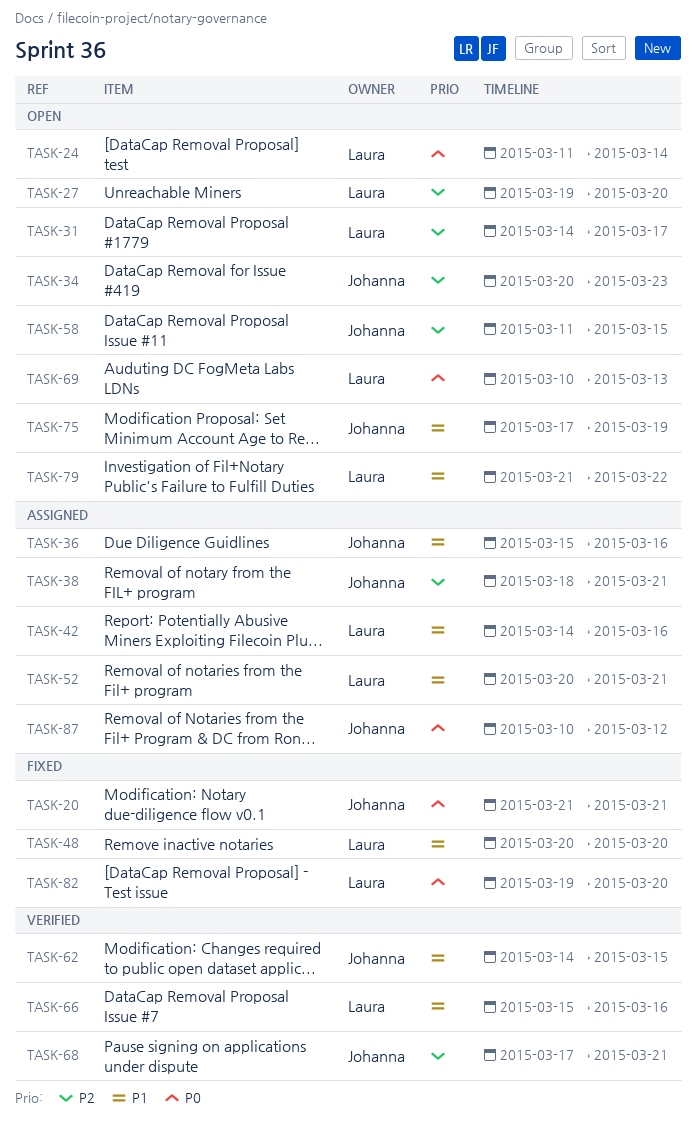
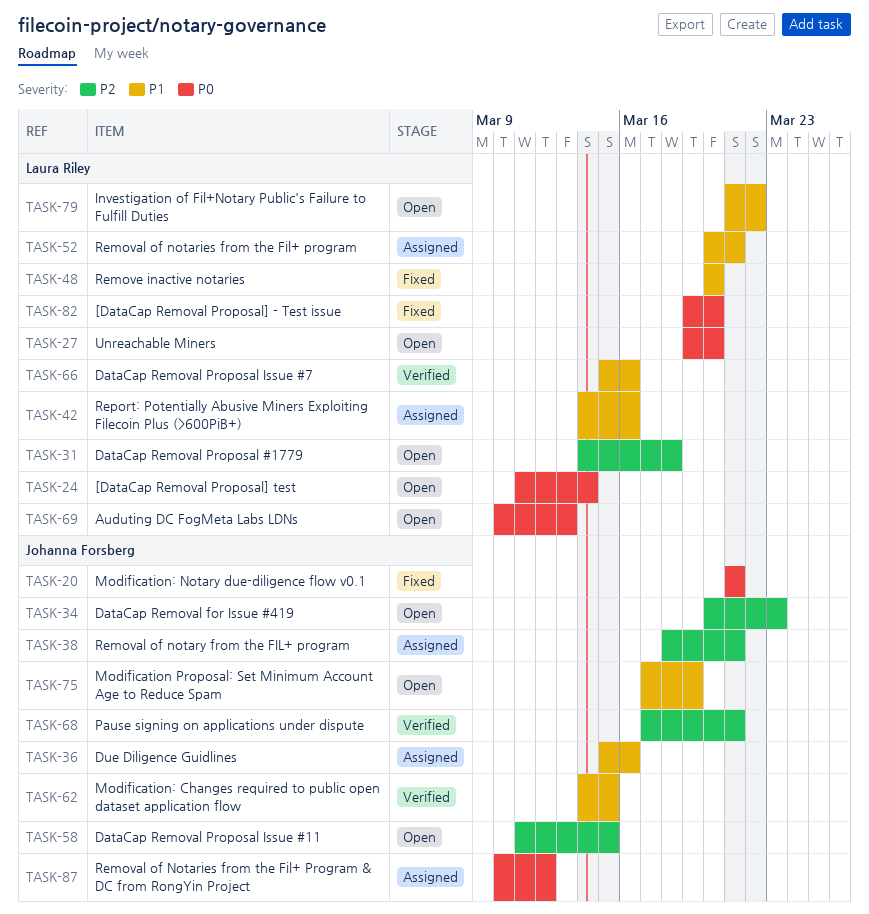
TASK-27, priority: P2 -> P0
TASK-31, due: Mar 17 -> Mar 18

